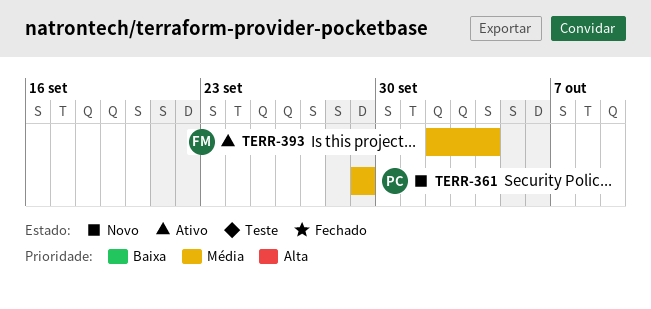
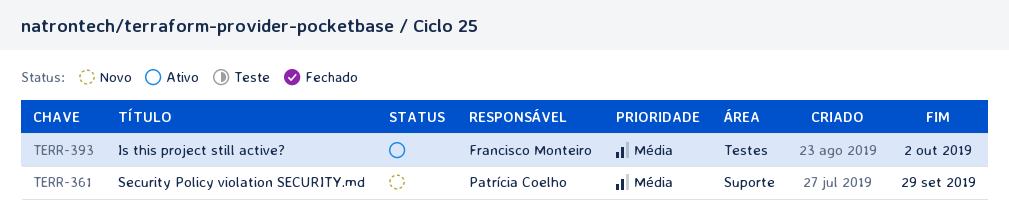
TERR-393, due: Oct 4 -> Oct 2

